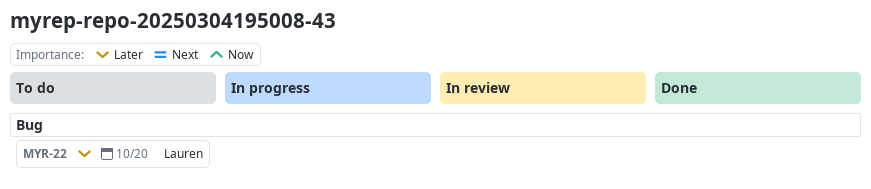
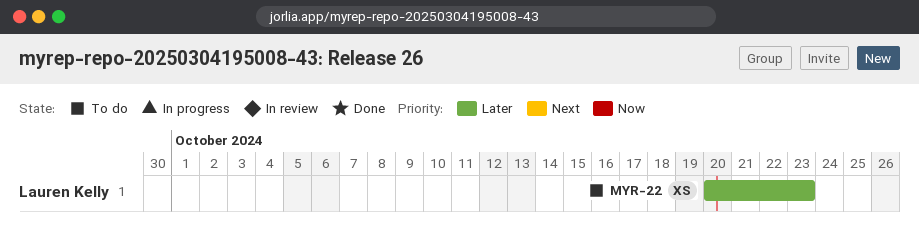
MYR-22, due: Oct 20 -> Oct 23

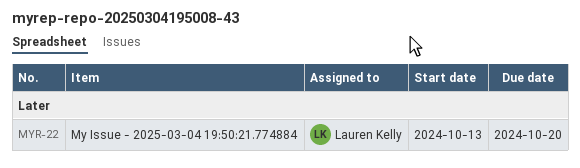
MYR-22, start: Oct 20 -> Oct 13
MYR-22, due: Oct 23 -> Oct 20

